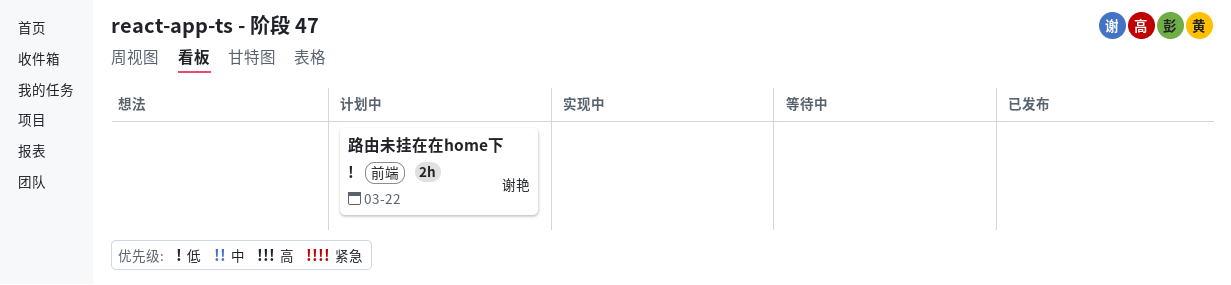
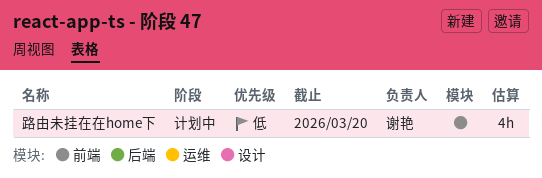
路由未挂在在home下, estimate: 2h -> 4h
路由未挂在在home下, due: Mar 22 -> Mar 20

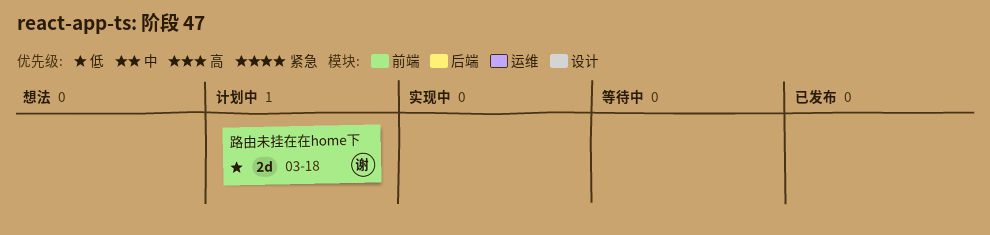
路由未挂在在home下, estimate: 4h -> 2d
路由未挂在在home下, due: Mar 20 -> Mar 18

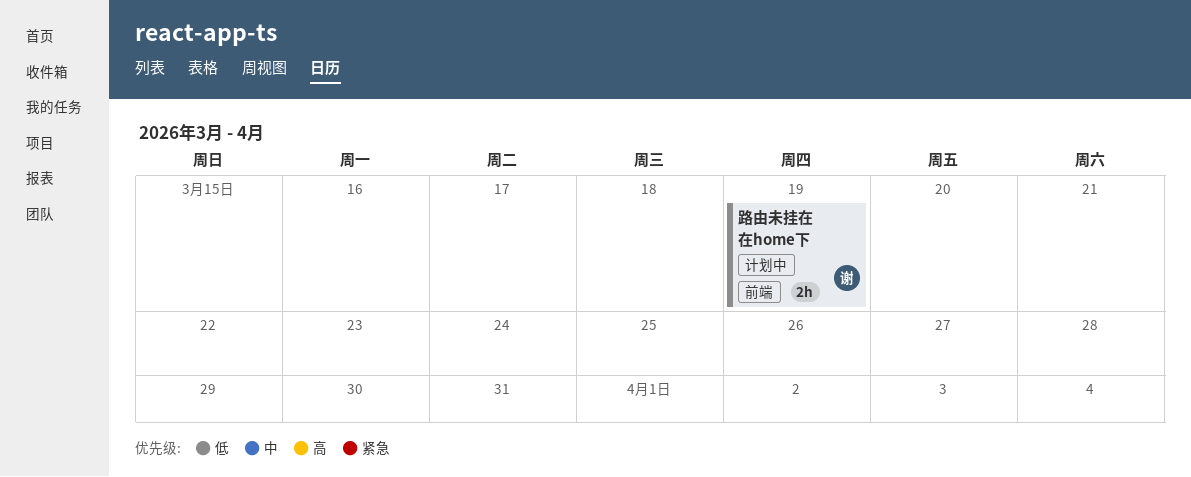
路由未挂在在home下, estimate: 2d -> 2h
路由未挂在在home下, due: Mar 18 -> Mar 19

